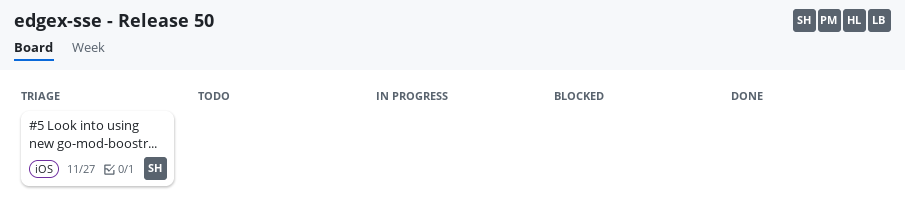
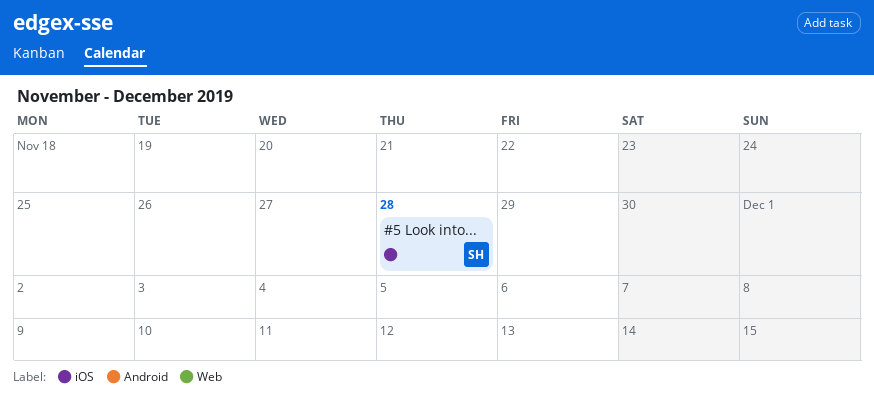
#5, due: Nov 27 -> Nov 28

